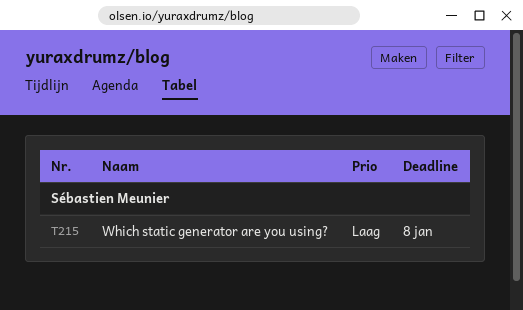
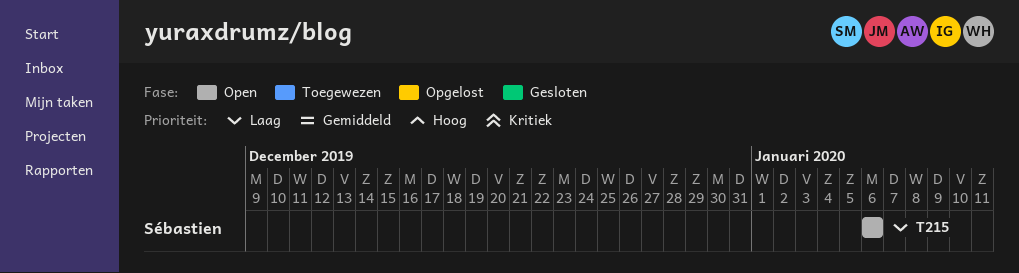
T215, due: Jan 8 -> Jan 6

